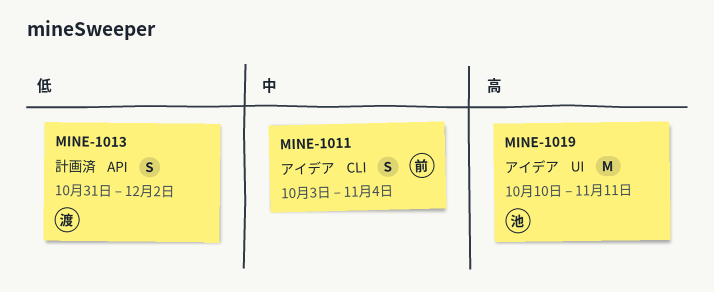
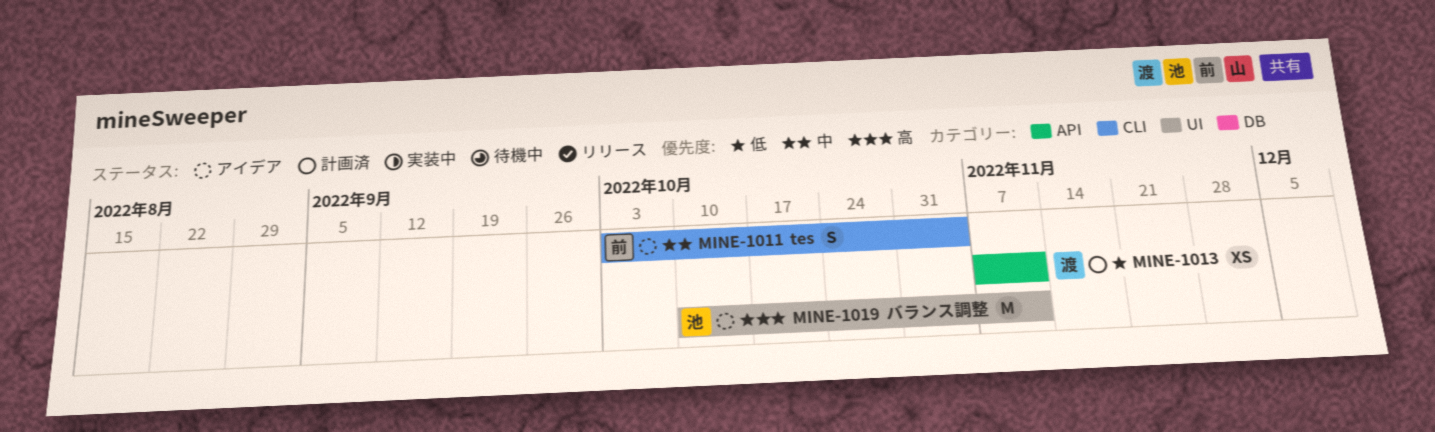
MINE-1013, estimate: S -> XS
MINE-1013, start: Oct 31 -> Nov 7
MINE-1013, due: Dec 2 -> Nov 11

